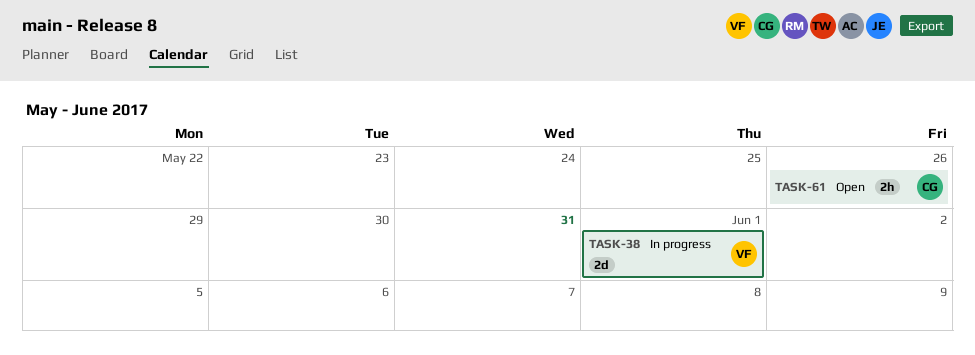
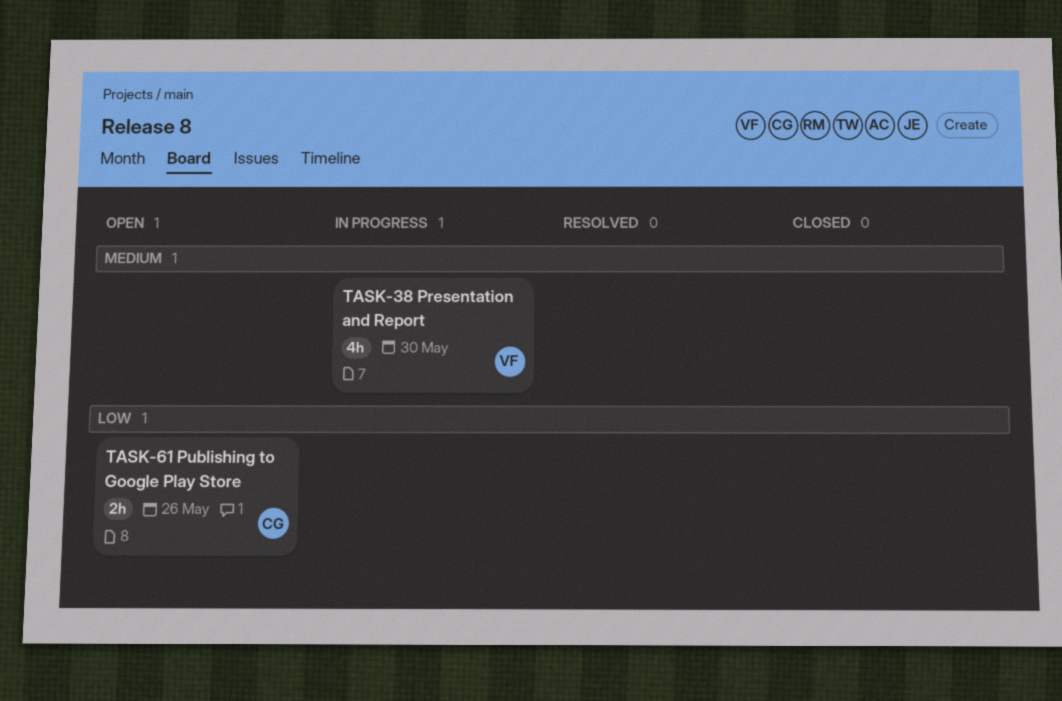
TASK-38, estimate: 2d -> 4h
TASK-38, due: Jun 1 -> May 30

